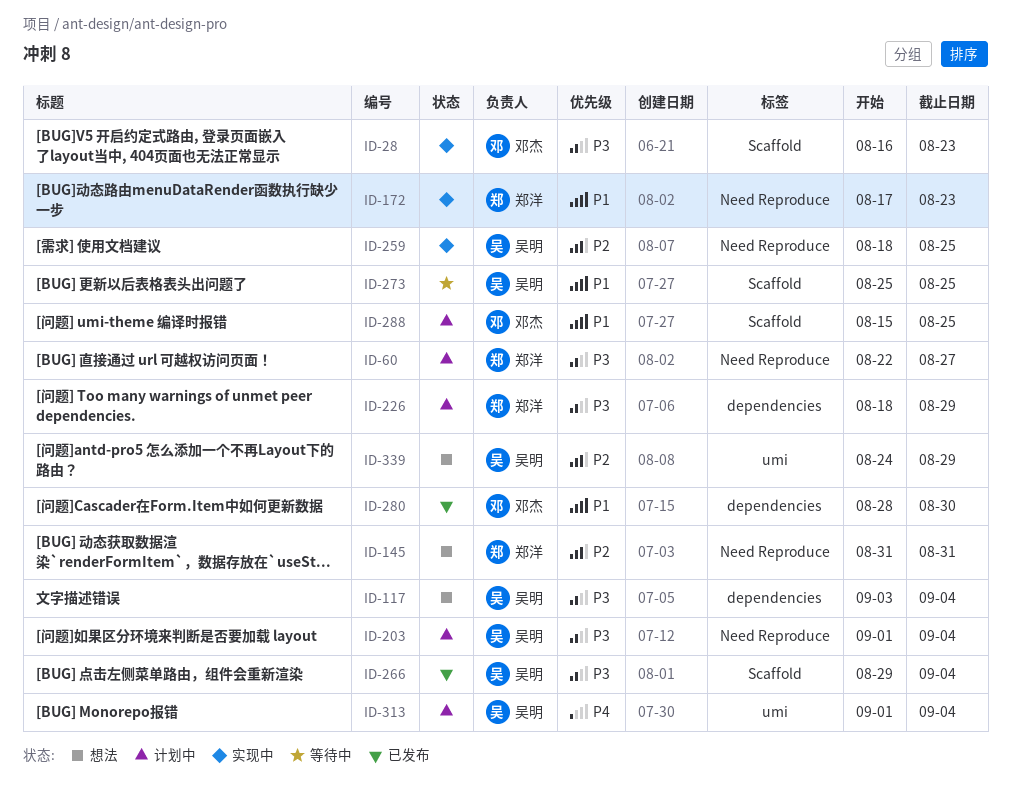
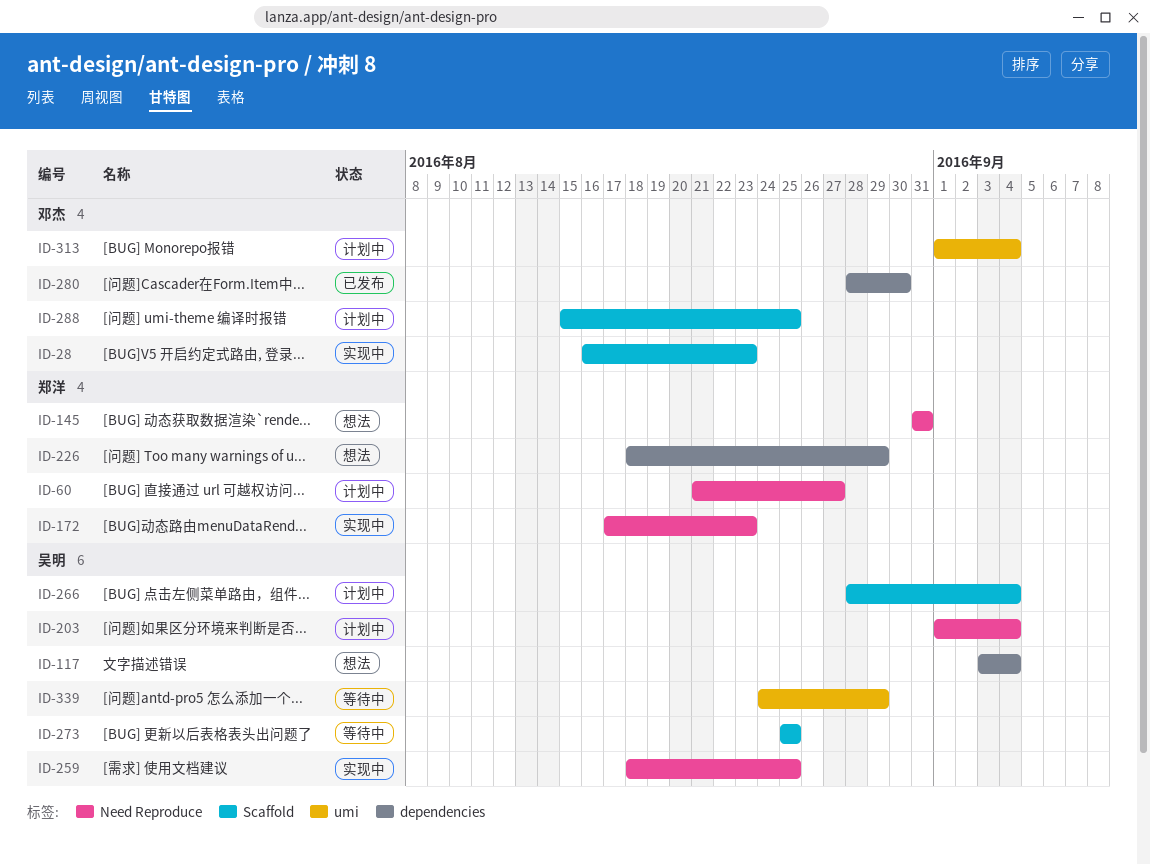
ID-60, start: Aug 22 -> Aug 21
ID-226, status: 计划中 -> 想法
ID-266, status: 已发布 -> 计划中
ID-266, start: Aug 29 -> Aug 28
ID-313, owner: 吴明 -> 邓杰
ID-339, status: 想法 -> 等待中

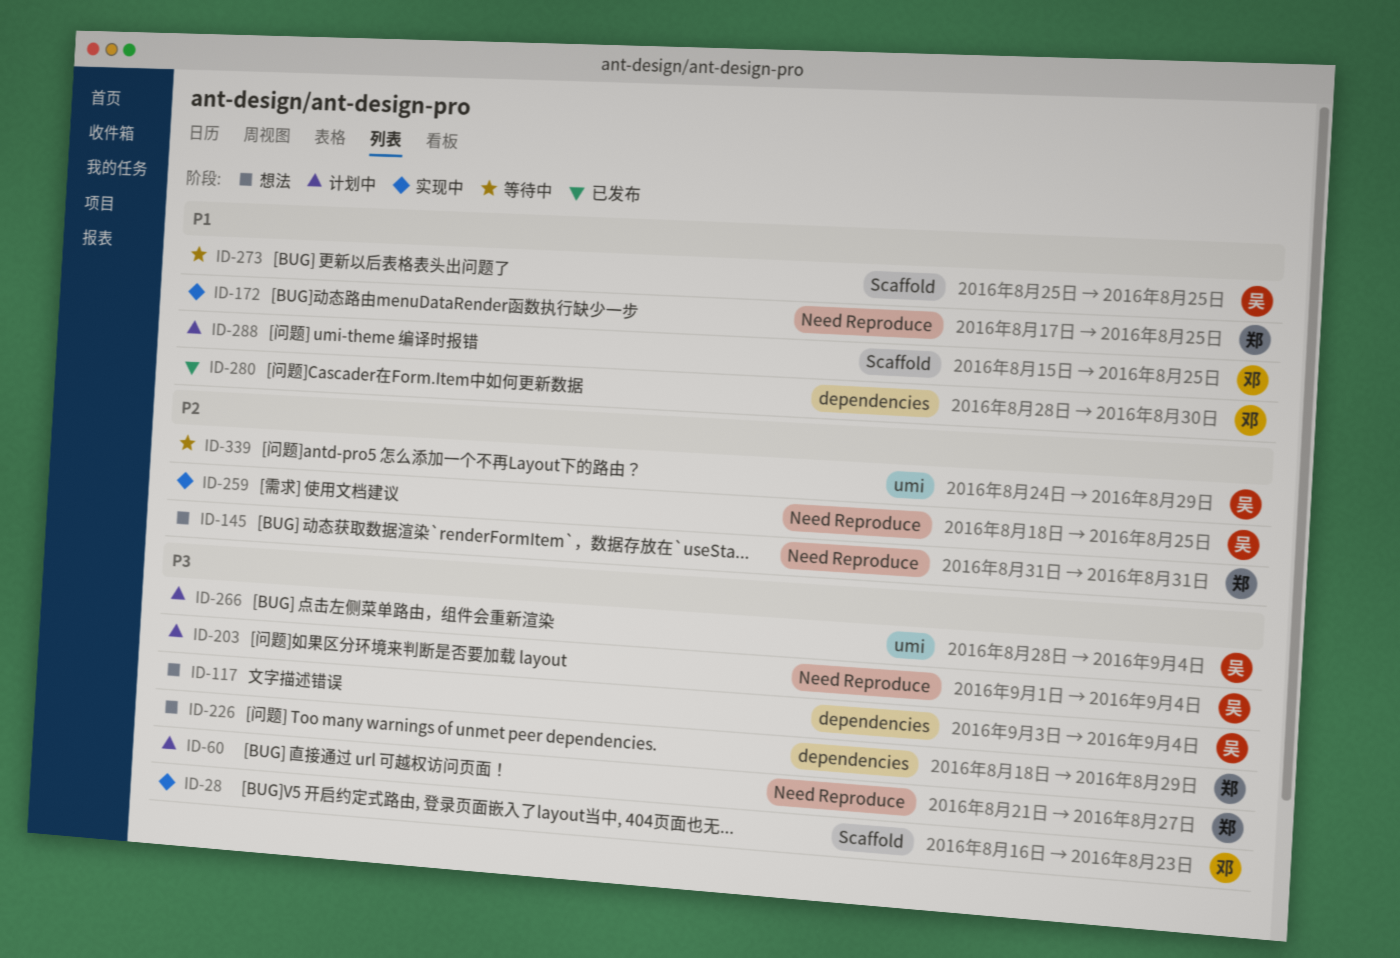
ID-172, due: Aug 23 -> Aug 25
ID-266, label: Scaffold -> umi
ID-313: present -> none

